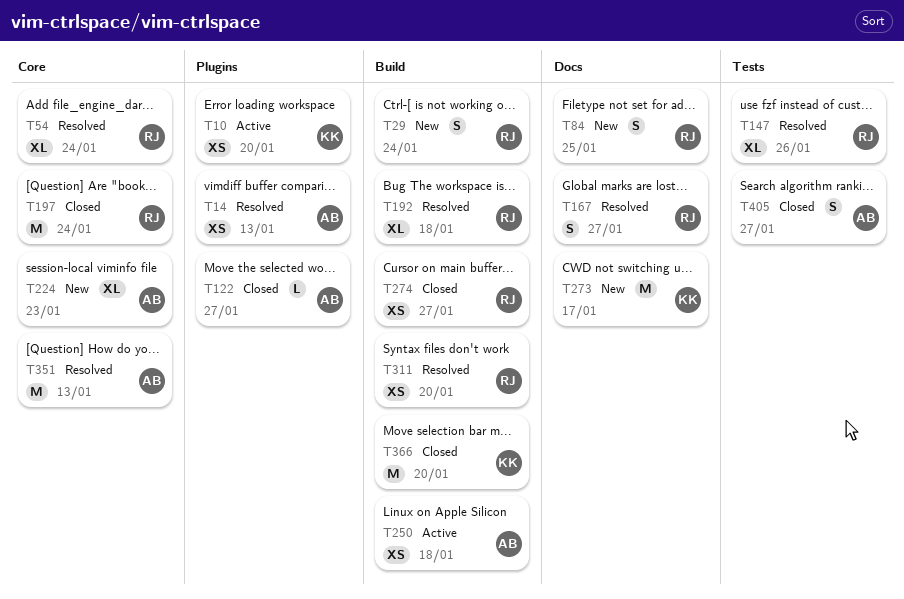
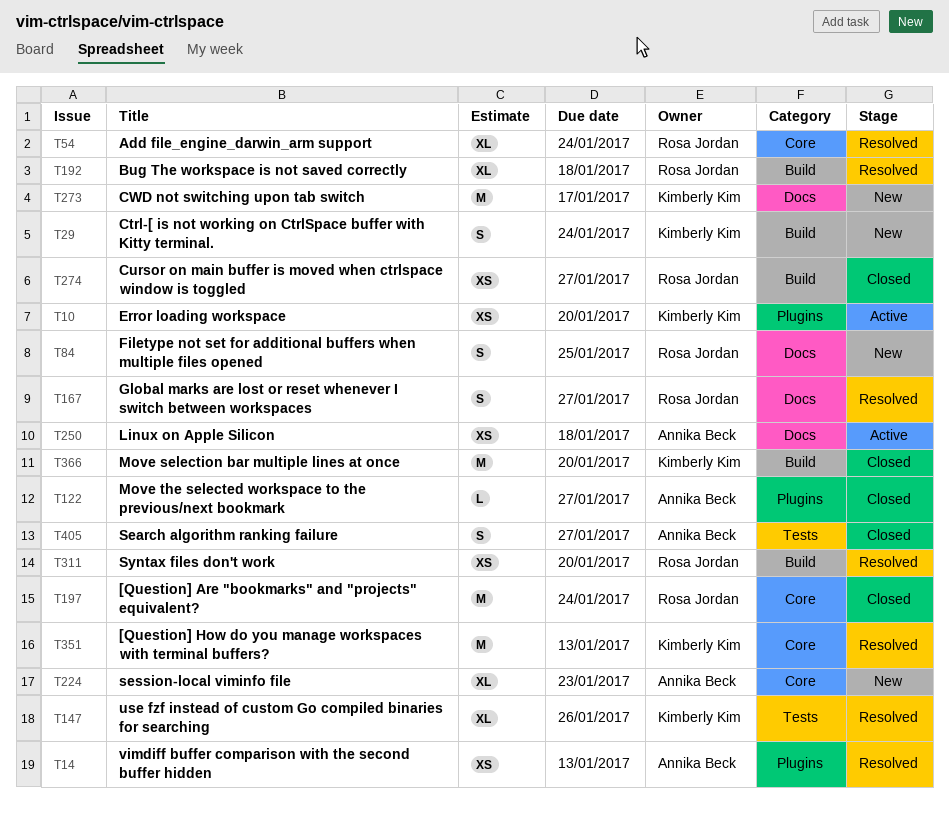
T29, owner: Rosa Jordan -> Kimberly Kim
T147, owner: Rosa Jordan -> Kimberly Kim
T250, label: Build -> Docs
T351, owner: Annika Beck -> Kimberly Kim

